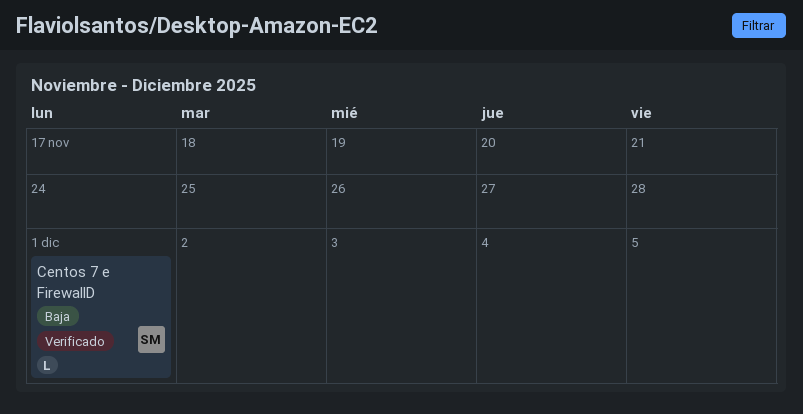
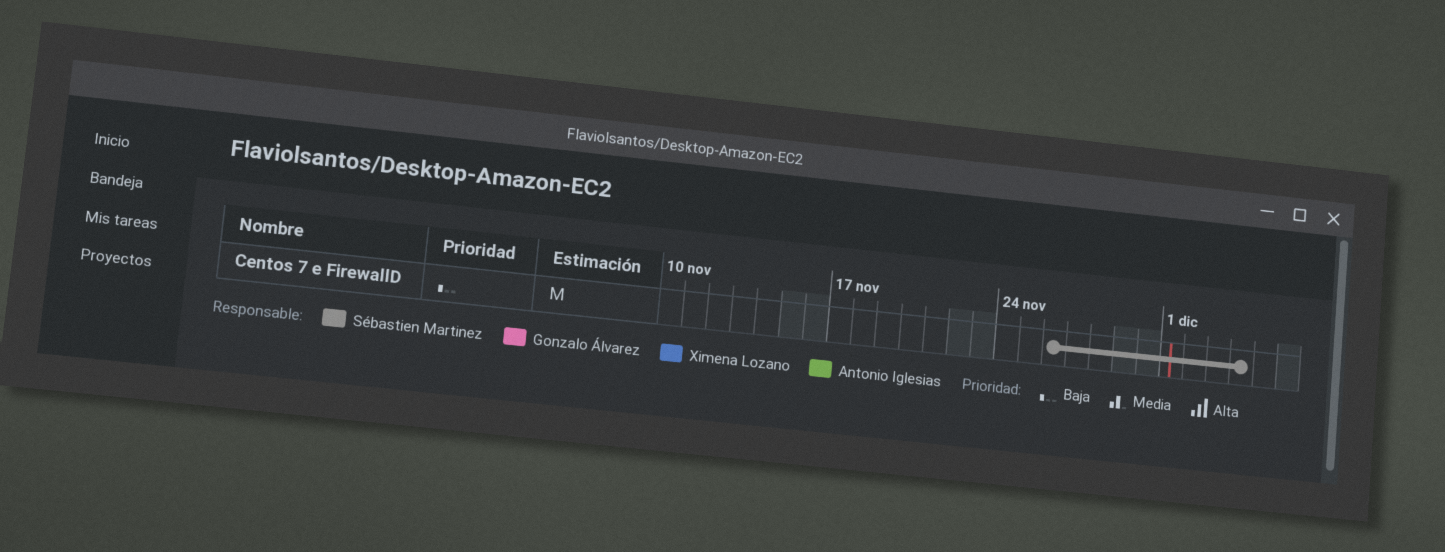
Centos 7 e FirewallD, estimate: L -> M
Centos 7 e FirewallD, due: Dec 1 -> Dec 4

